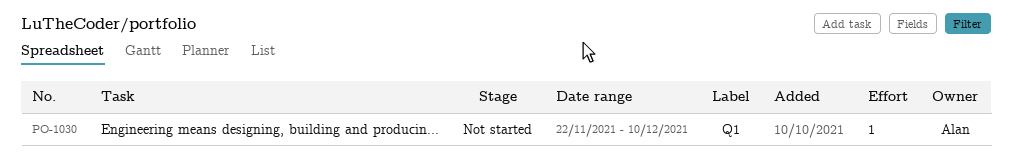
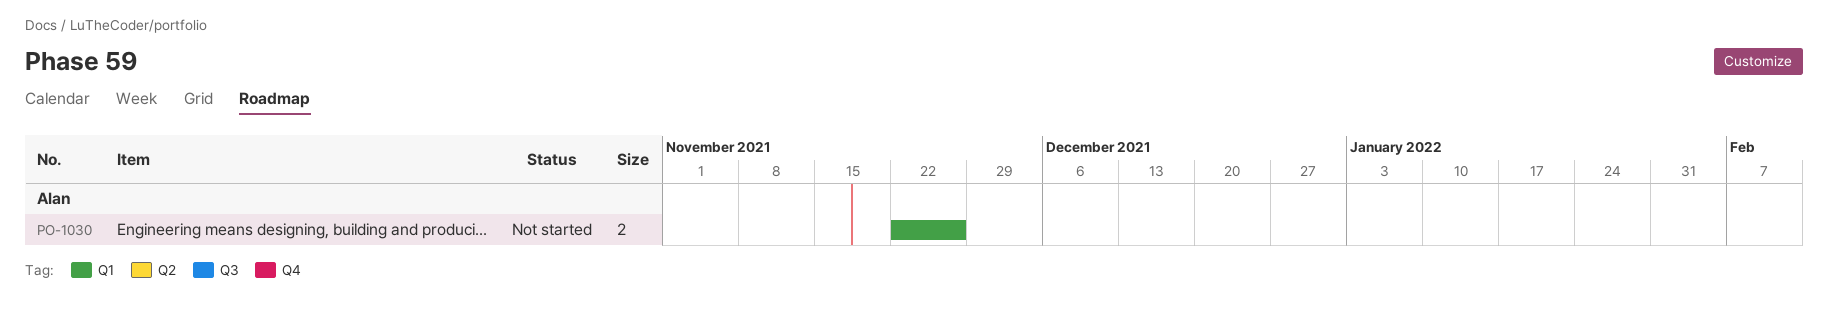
PO-1030, estimate: 1 -> 2
PO-1030, due: Dec 10 -> Nov 26

